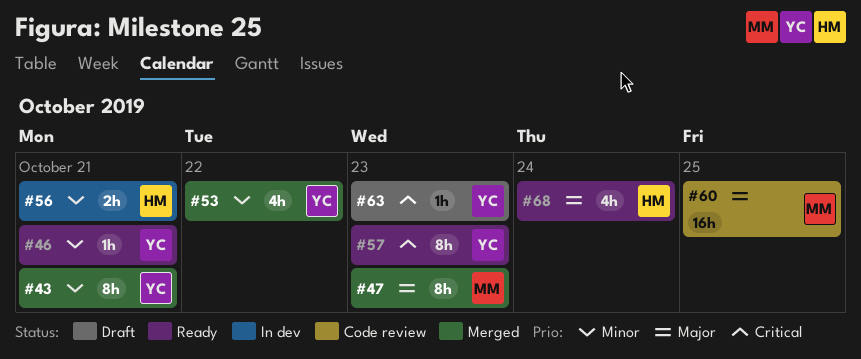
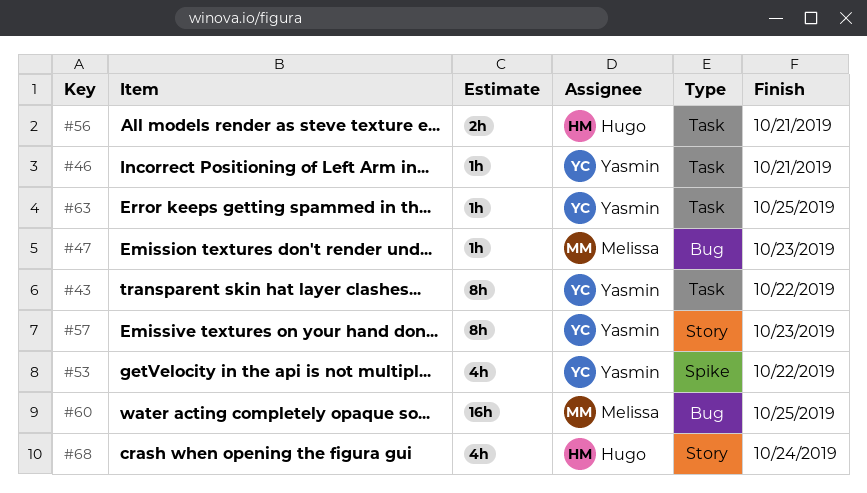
#43, due: Oct 21 -> Oct 22
#47, estimate: 8h -> 1h
#63, due: Oct 23 -> Oct 25

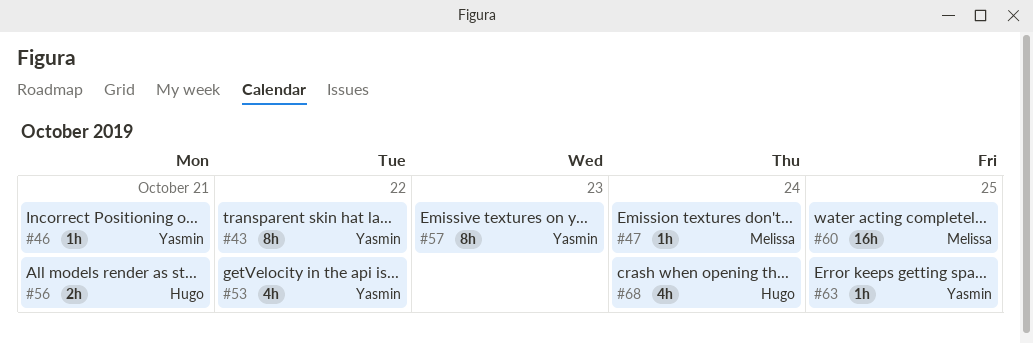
#47, due: Oct 23 -> Oct 24

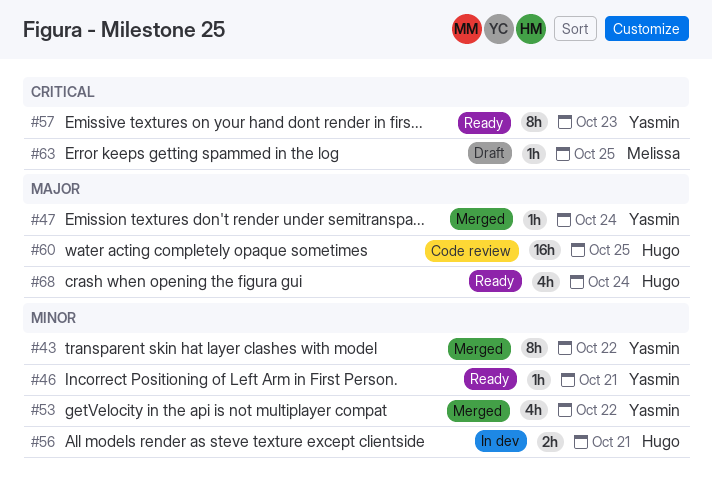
#47, owner: Melissa -> Yasmin
#60, owner: Melissa -> Hugo
#63, owner: Yasmin -> Melissa

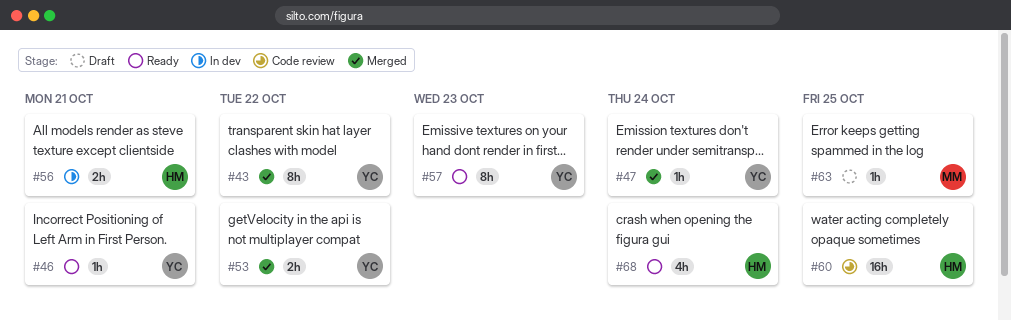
#53, estimate: 4h -> 2h

